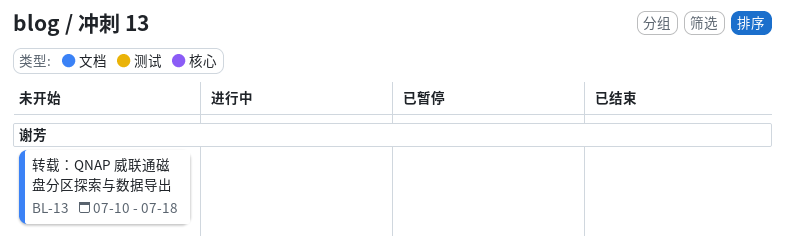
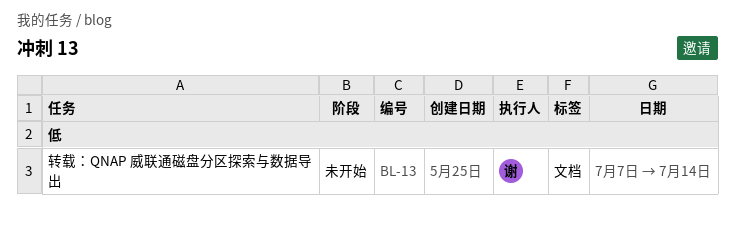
BL-13, start: Jul 10 -> Jul 7
BL-13, due: Jul 18 -> Jul 14

